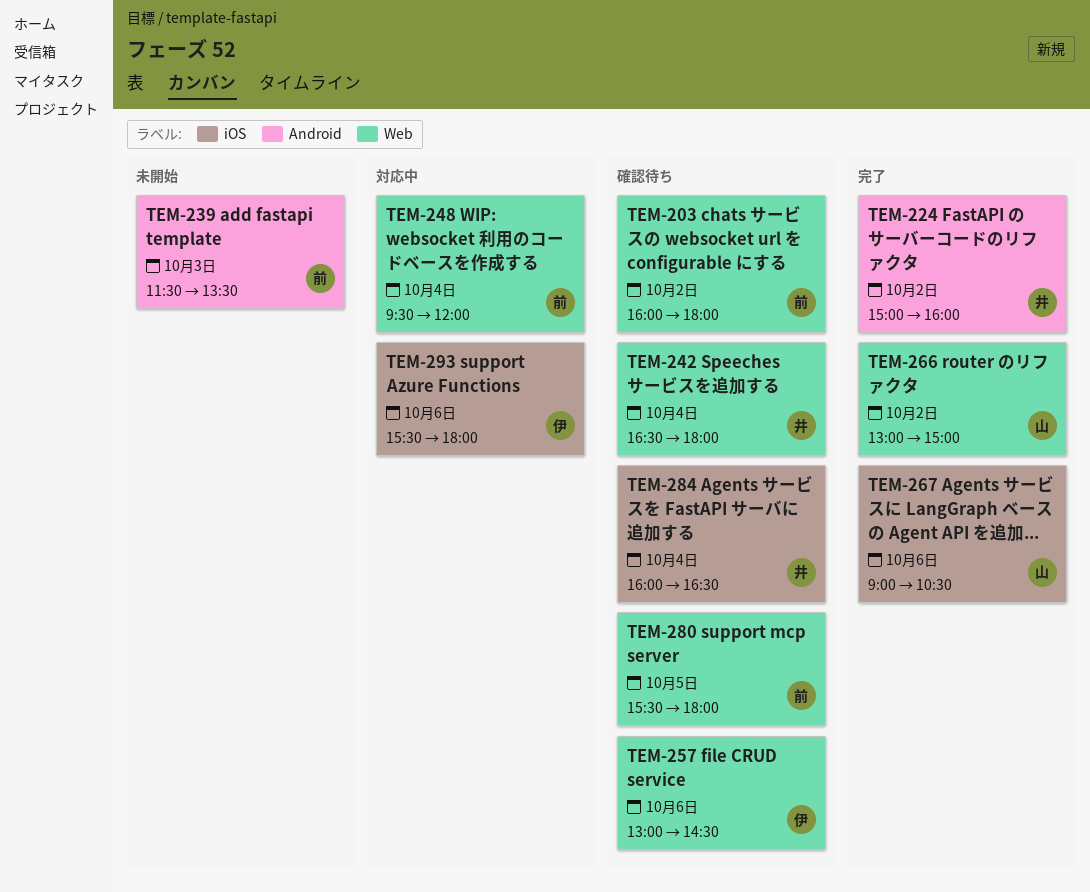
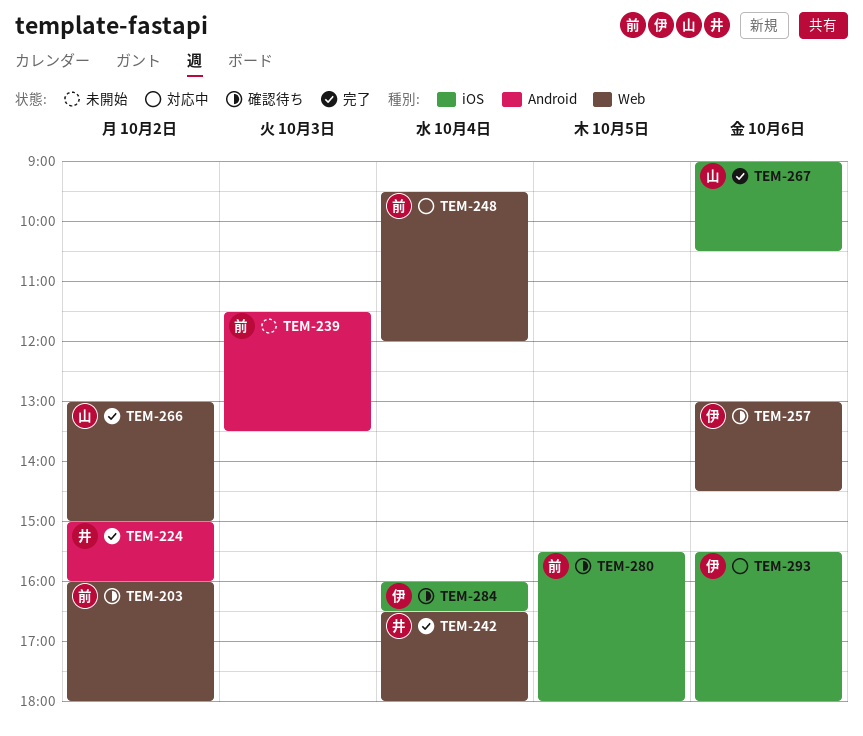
TEM-242, status: 確認待ち -> 完了
TEM-280, label: Web -> iOS
TEM-284, owner: 井 -> 伊

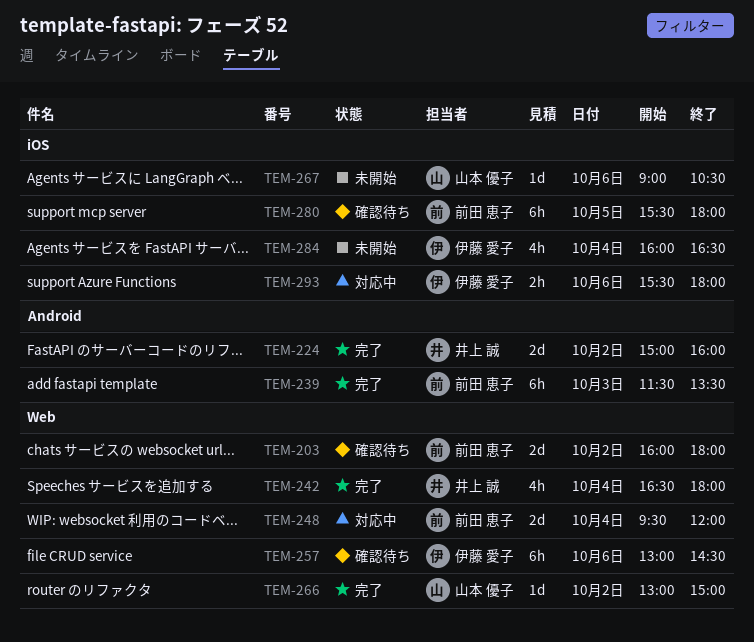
TEM-239, status: 未開始 -> 完了
TEM-267, status: 完了 -> 未開始
TEM-284, status: 確認待ち -> 未開始

